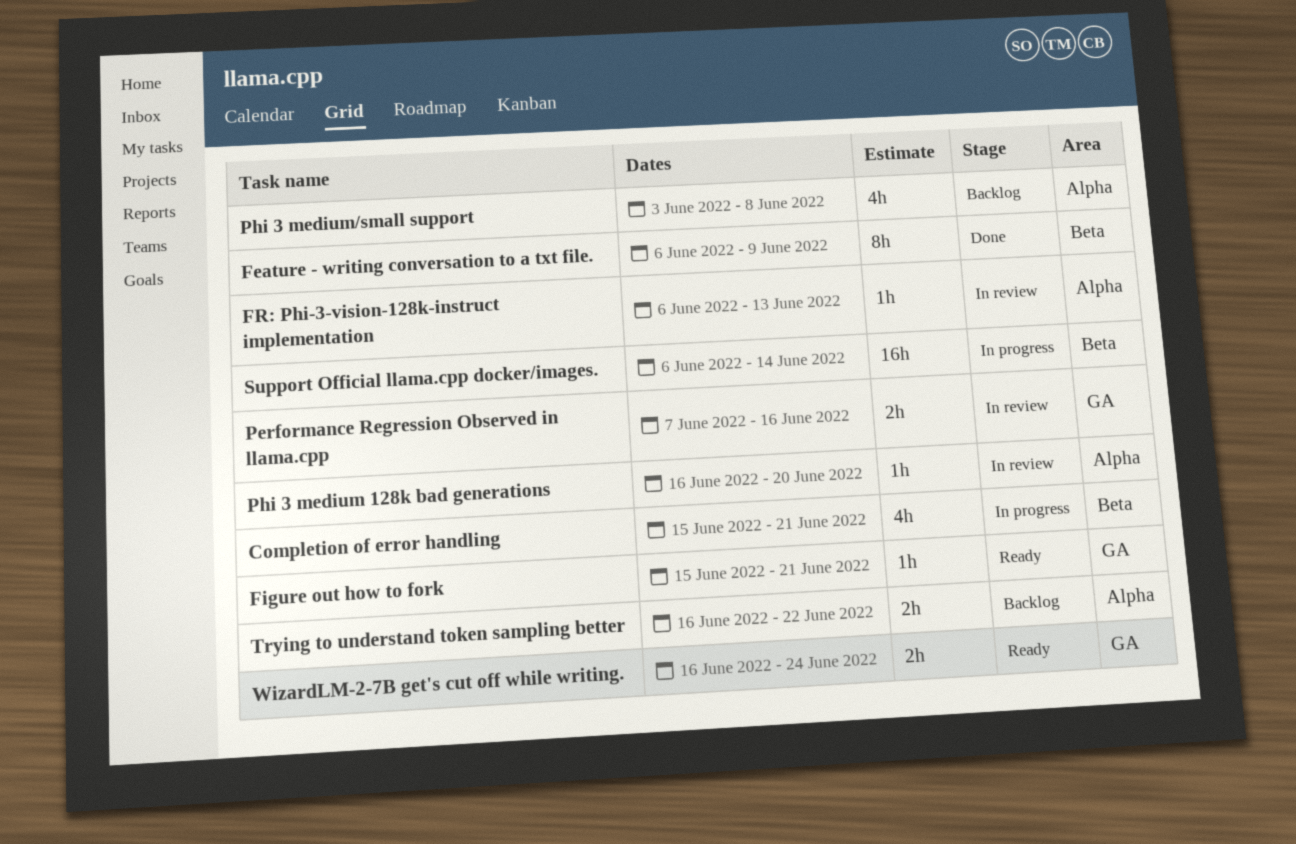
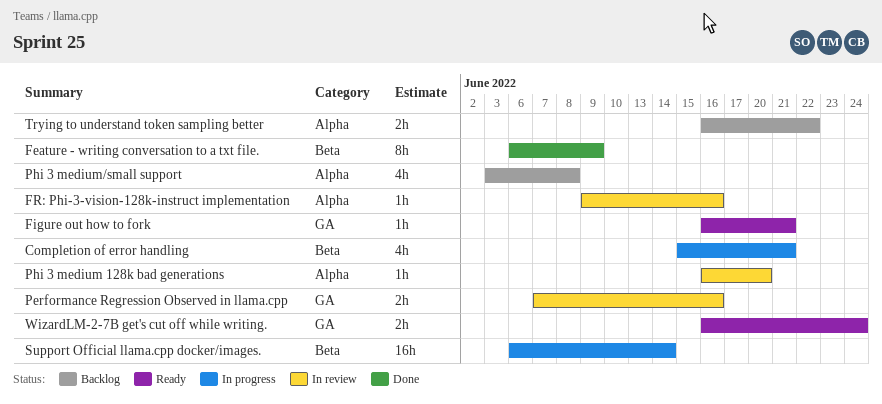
Figure out how to fork, start: Jun 15 -> Jun 16
FR: Phi-3-vision-128k-instruct implementation, start: Jun 6 -> Jun 9
FR: Phi-3-vision-128k-instruct implementation, due: Jun 13 -> Jun 16

